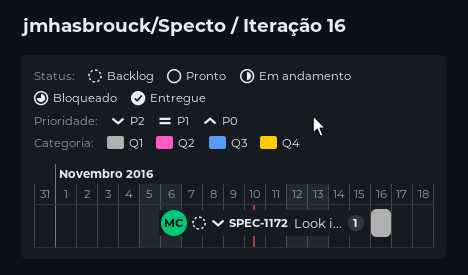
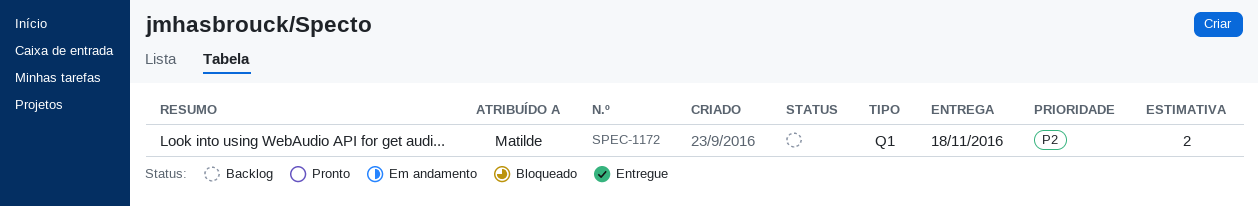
SPEC-1172, estimate: 1 -> 2
SPEC-1172, due: Nov 16 -> Nov 18

